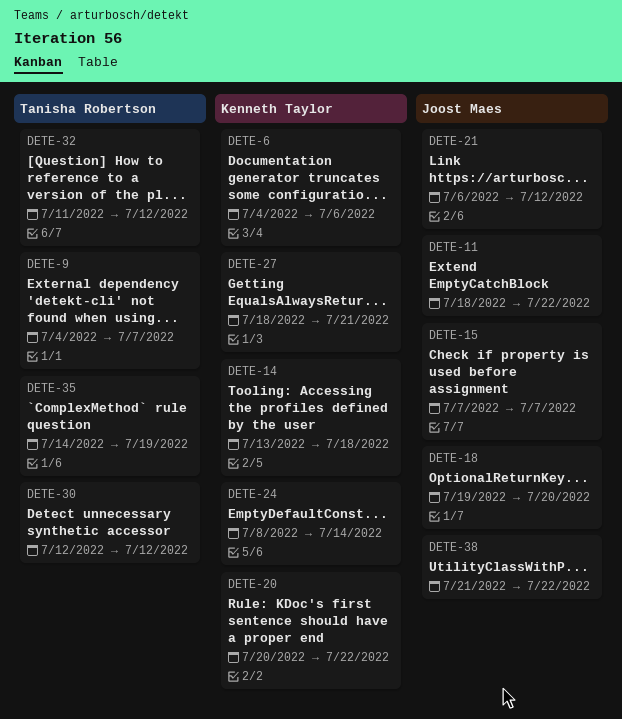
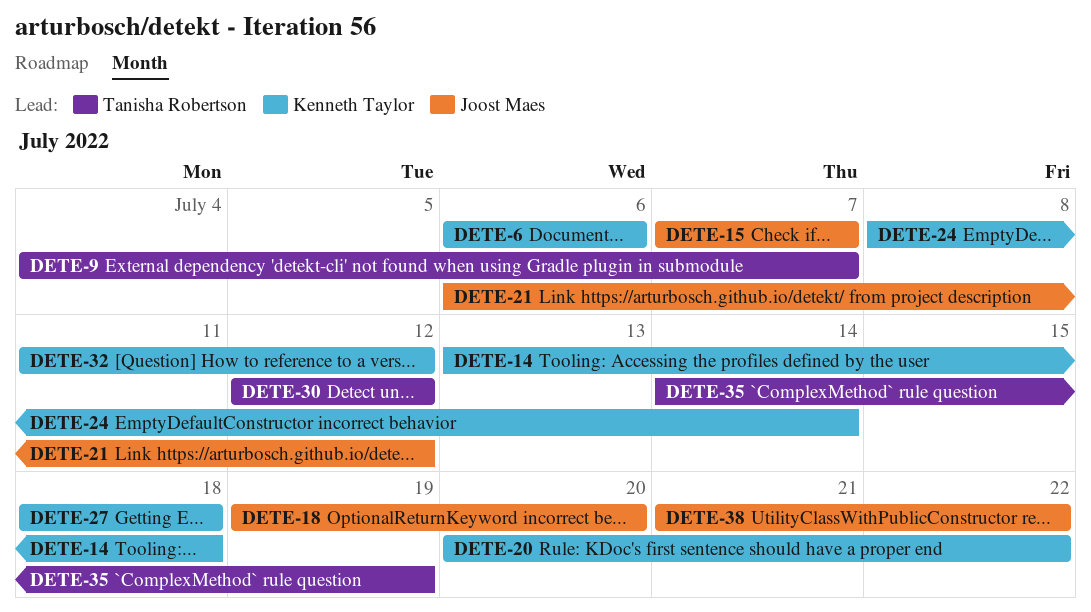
DETE-6, start: Jul 4 -> Jul 6
DETE-11: present -> none
DETE-27, due: Jul 21 -> Jul 18
DETE-32, owner: Tanisha Robertson -> Kenneth Taylor

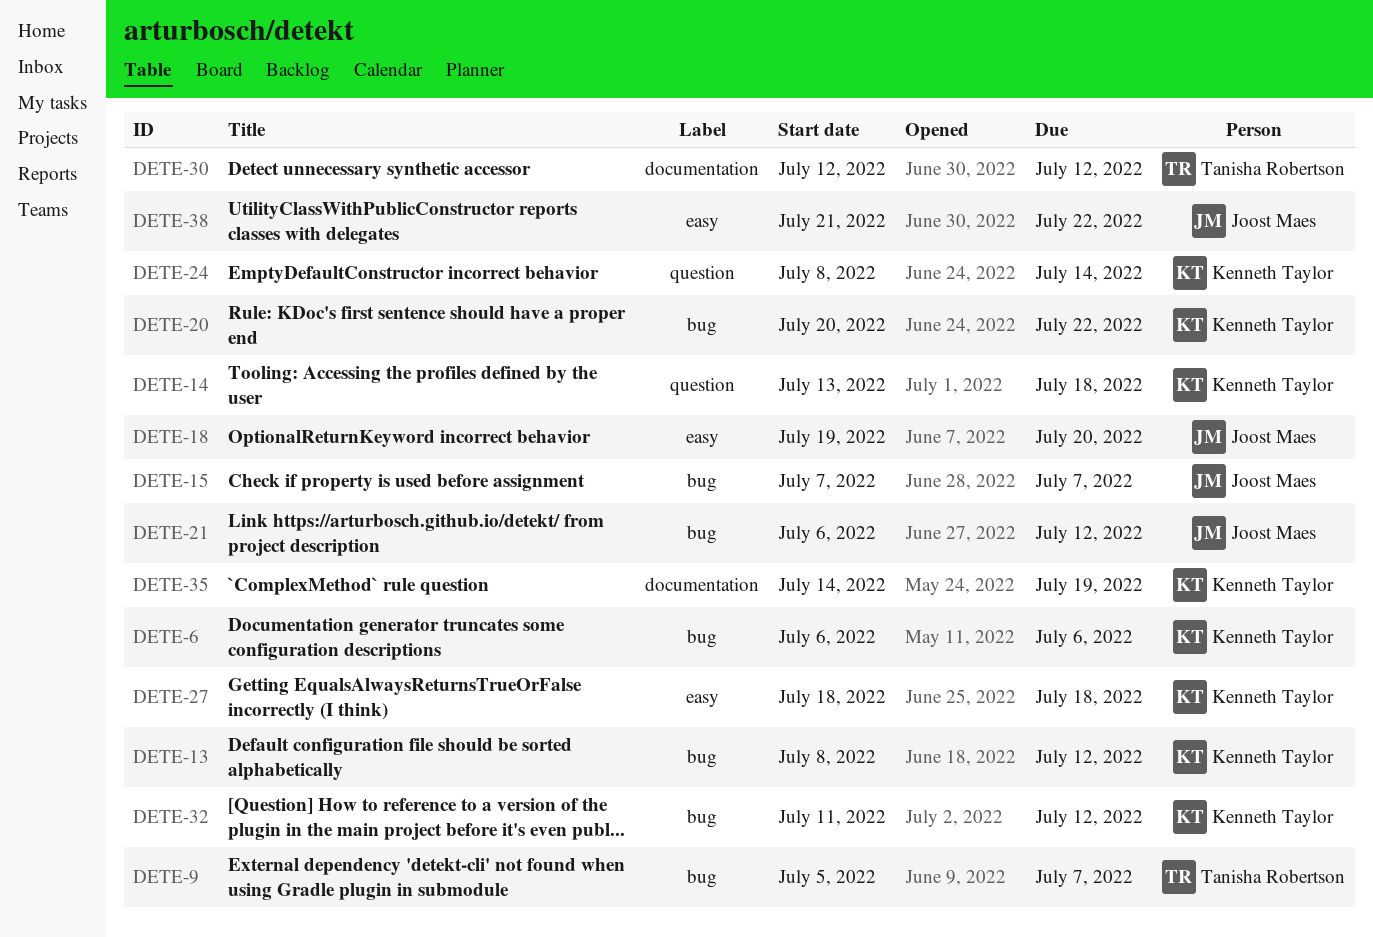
DETE-9, start: Jul 4 -> Jul 5
DETE-13: none -> present
DETE-35, owner: Tanisha Robertson -> Kenneth Taylor

